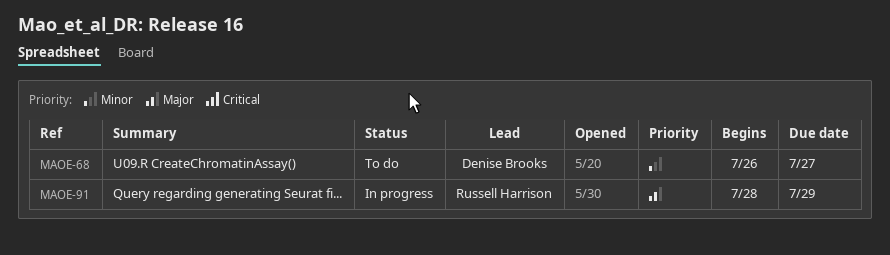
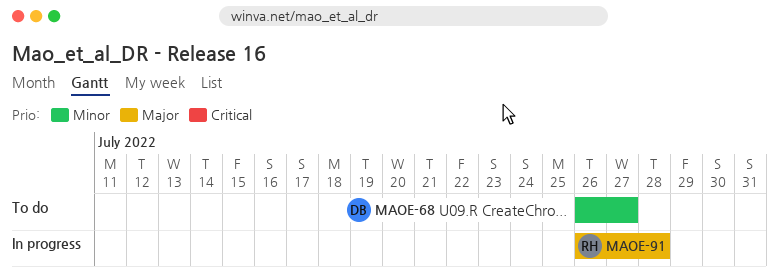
MAOE-91, start: Jul 28 -> Jul 26
MAOE-91, due: Jul 29 -> Jul 28

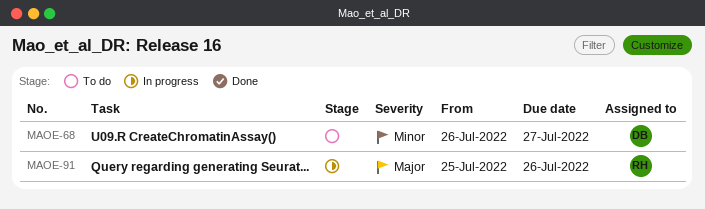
MAOE-91, start: Jul 26 -> Jul 25
MAOE-91, due: Jul 28 -> Jul 26

